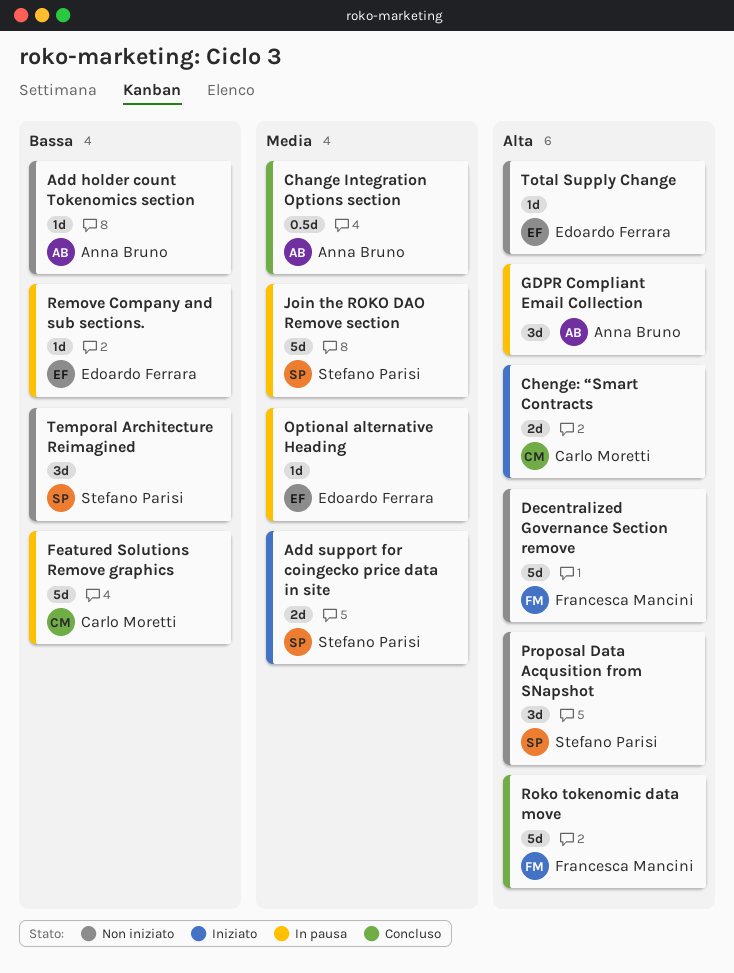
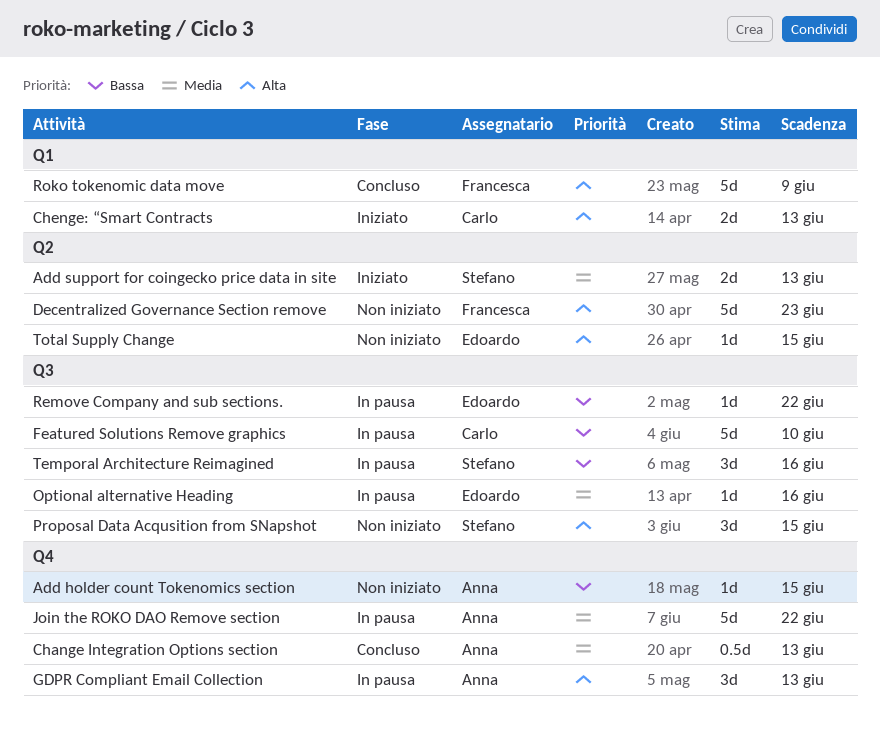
Join the ROKO DAO Remove section, owner: Stefano Parisi -> Anna Bruno
Temporal Architecture Reimagined, status: Non iniziato -> In pausa

